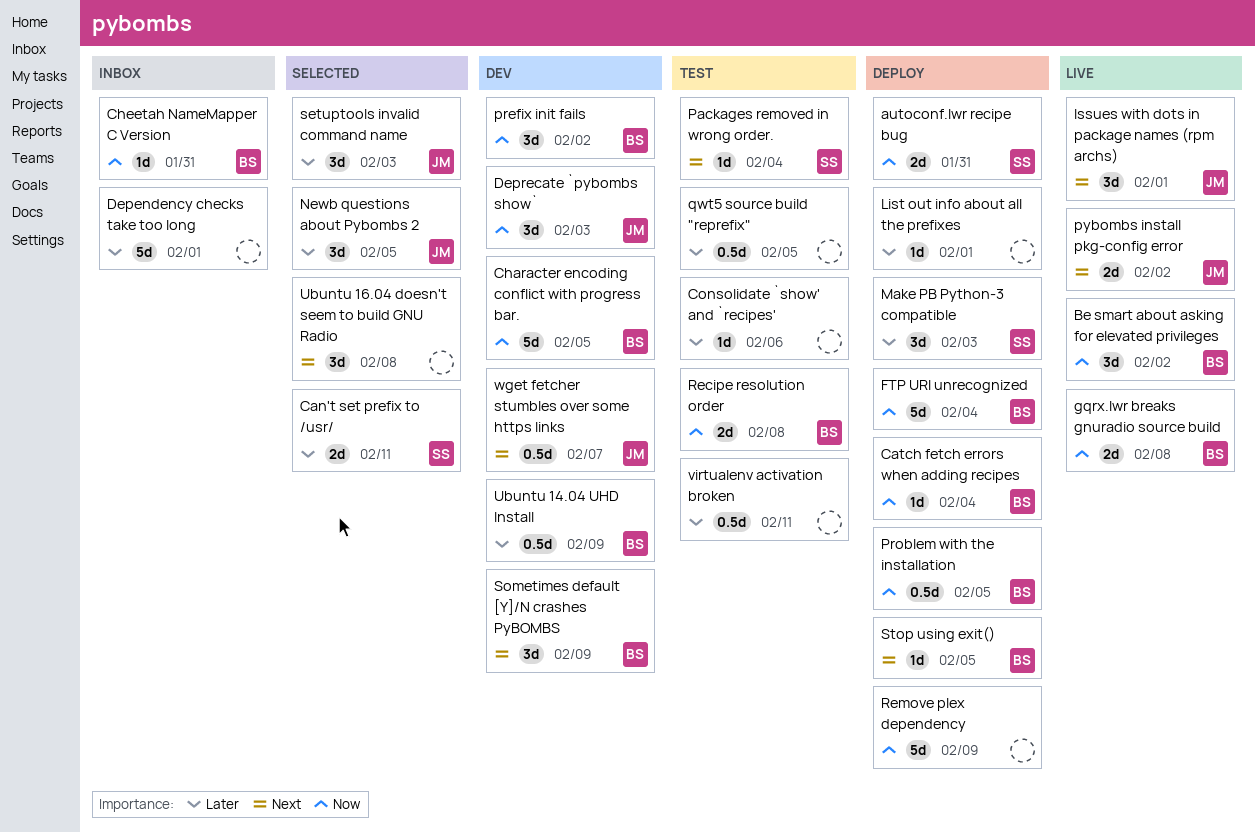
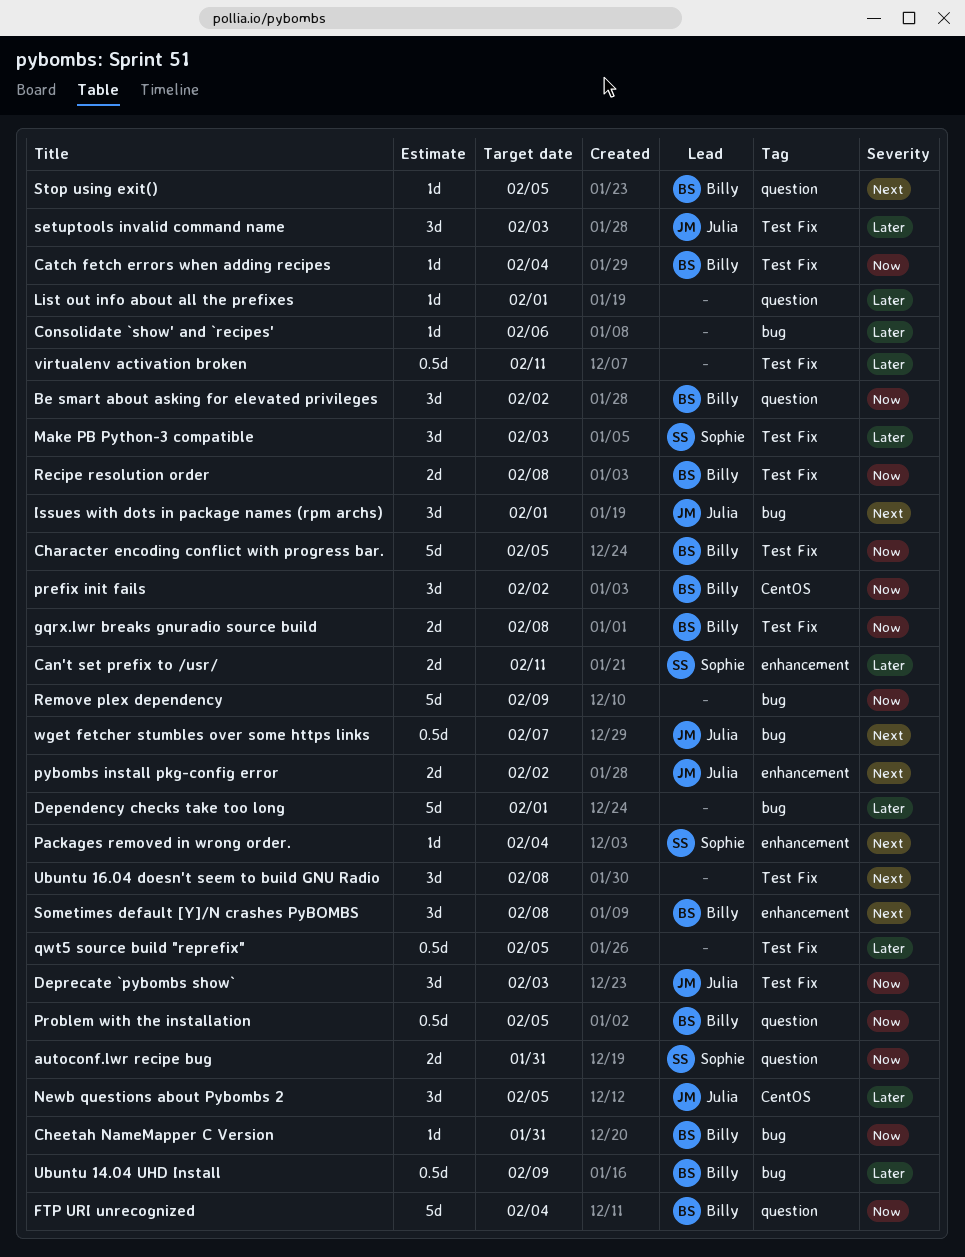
Sometimes default [Y]/N crashes PyBOMBS, due: Feb 9 -> Feb 8

